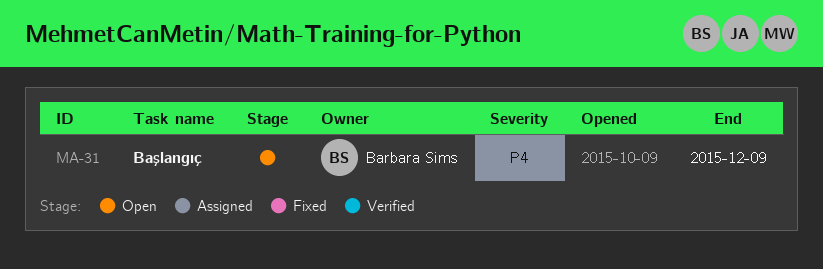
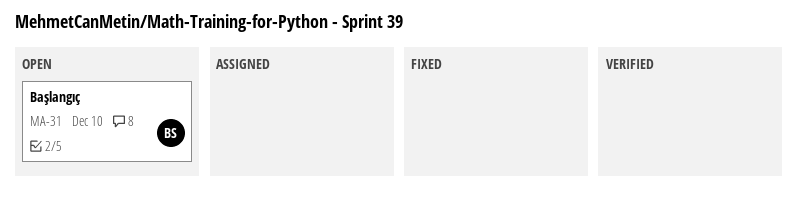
MA-31, due: Dec 9 -> Dec 10

